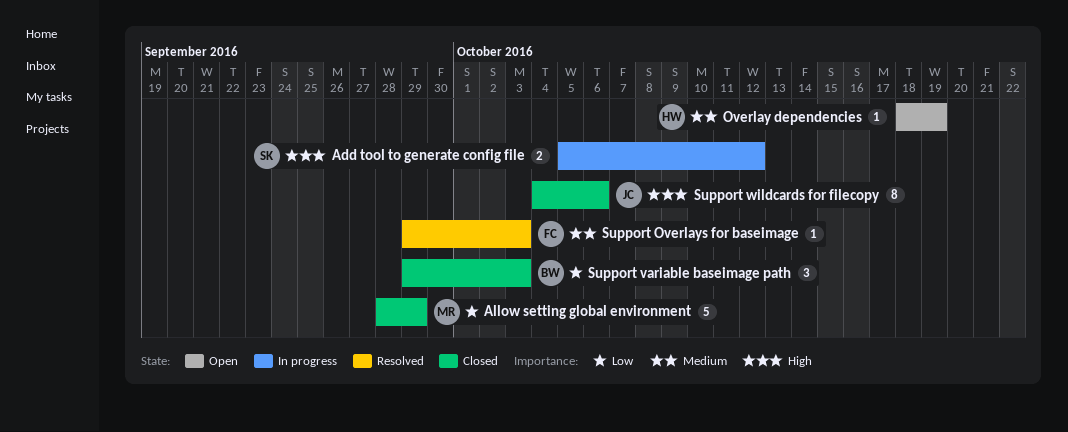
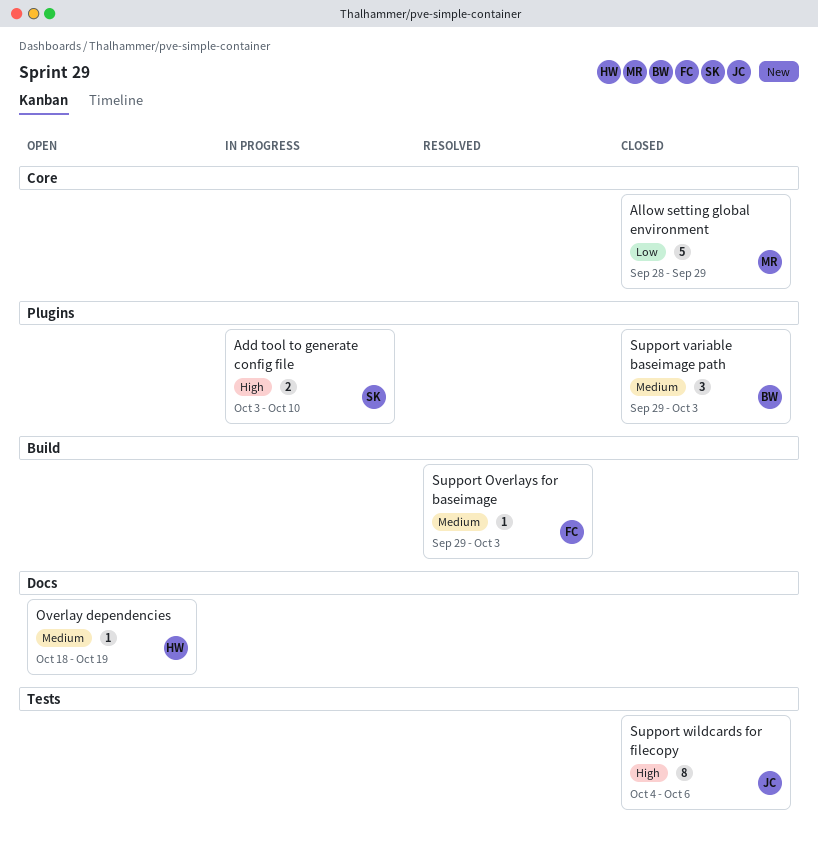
Add tool to generate config file, start: Oct 5 -> Oct 3
Add tool to generate config file, due: Oct 12 -> Oct 10
Support variable baseimage path, priority: Low -> Medium

